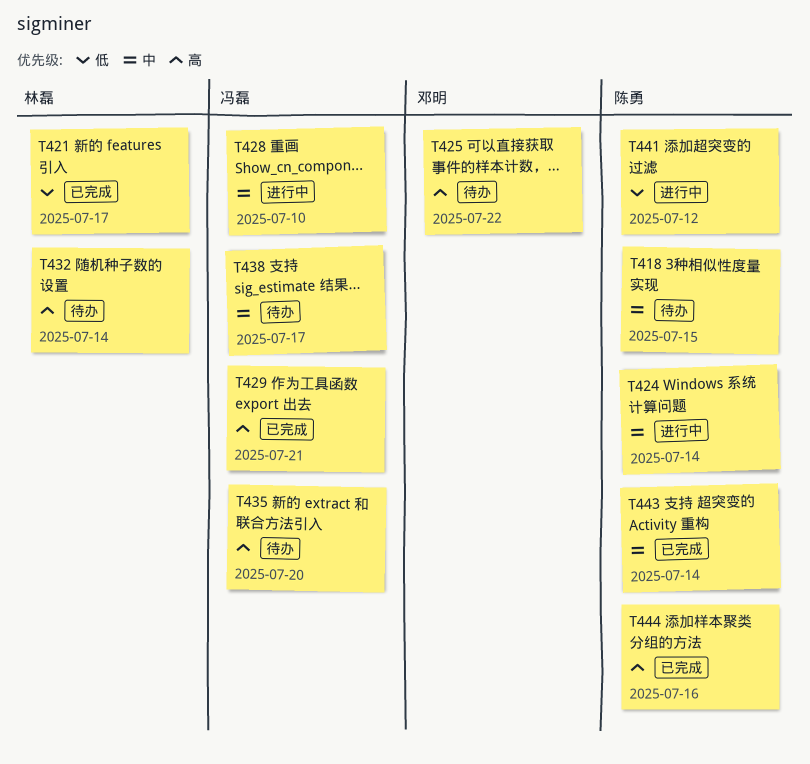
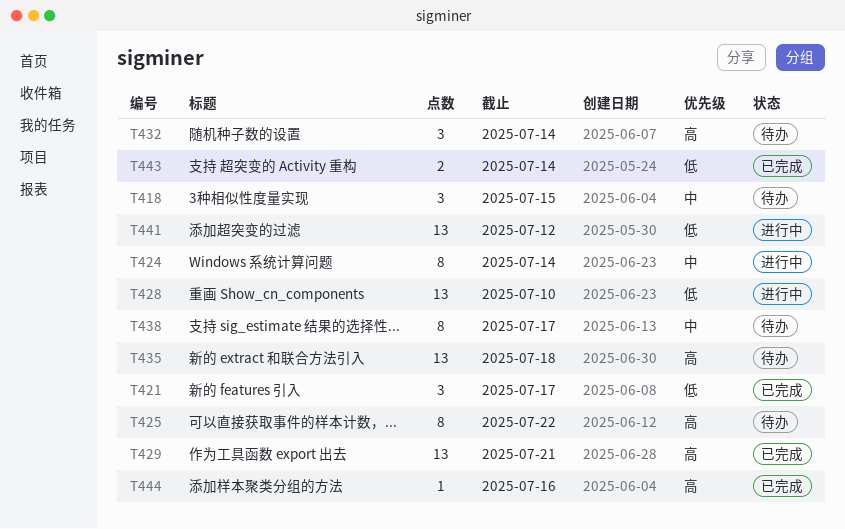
T428, priority: 中 -> 低
T435, due: Jul 20 -> Jul 18
T443, priority: 中 -> 低

